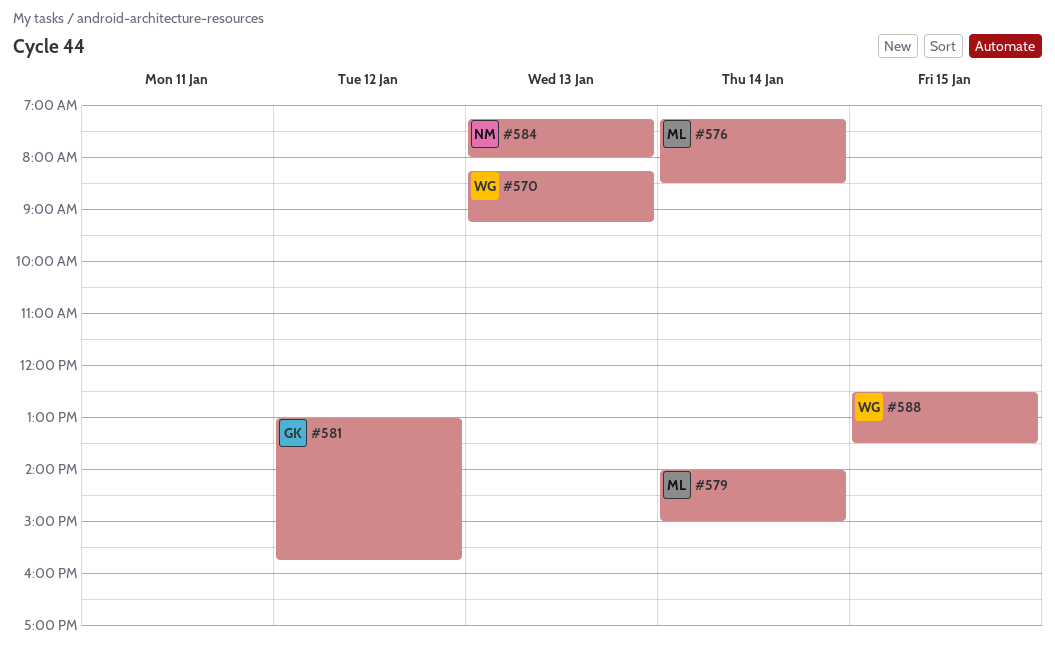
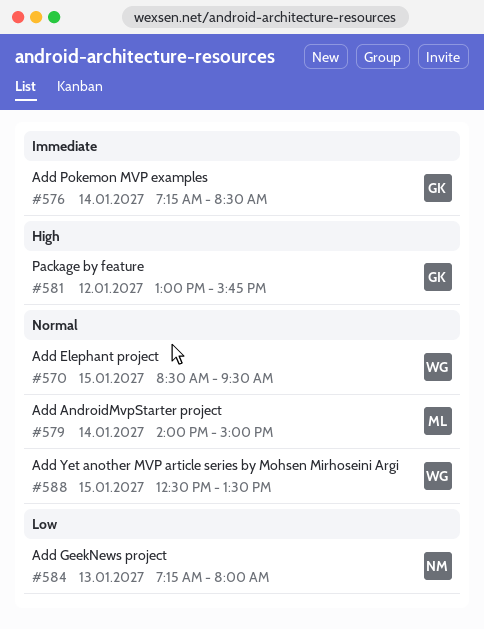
#570, day: Jan 13 -> Jan 15
#570, begins: 08:15 -> 08:30
#570, ends: 09:15 -> 09:30
#576, owner: ML -> GK

